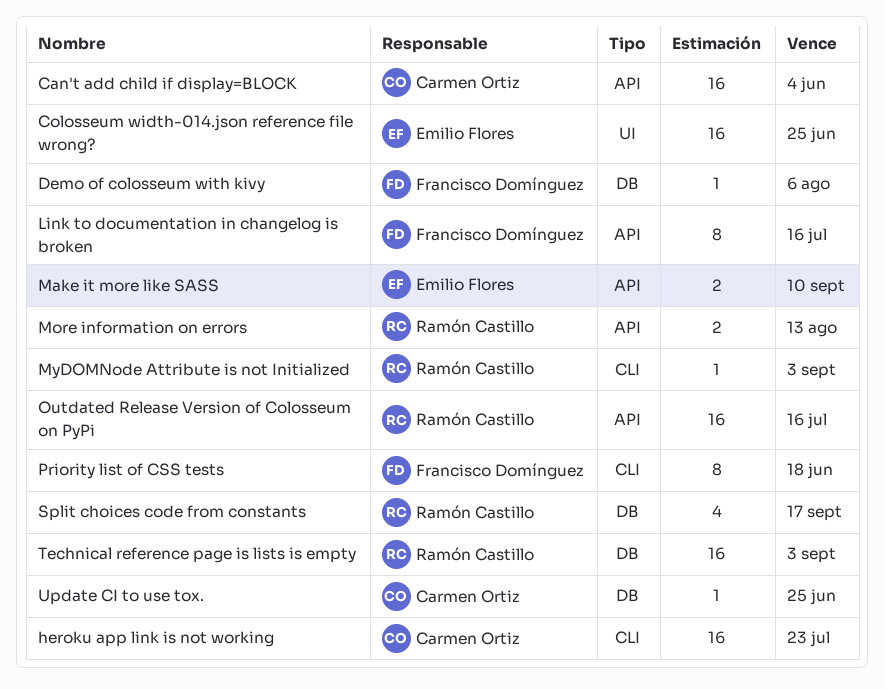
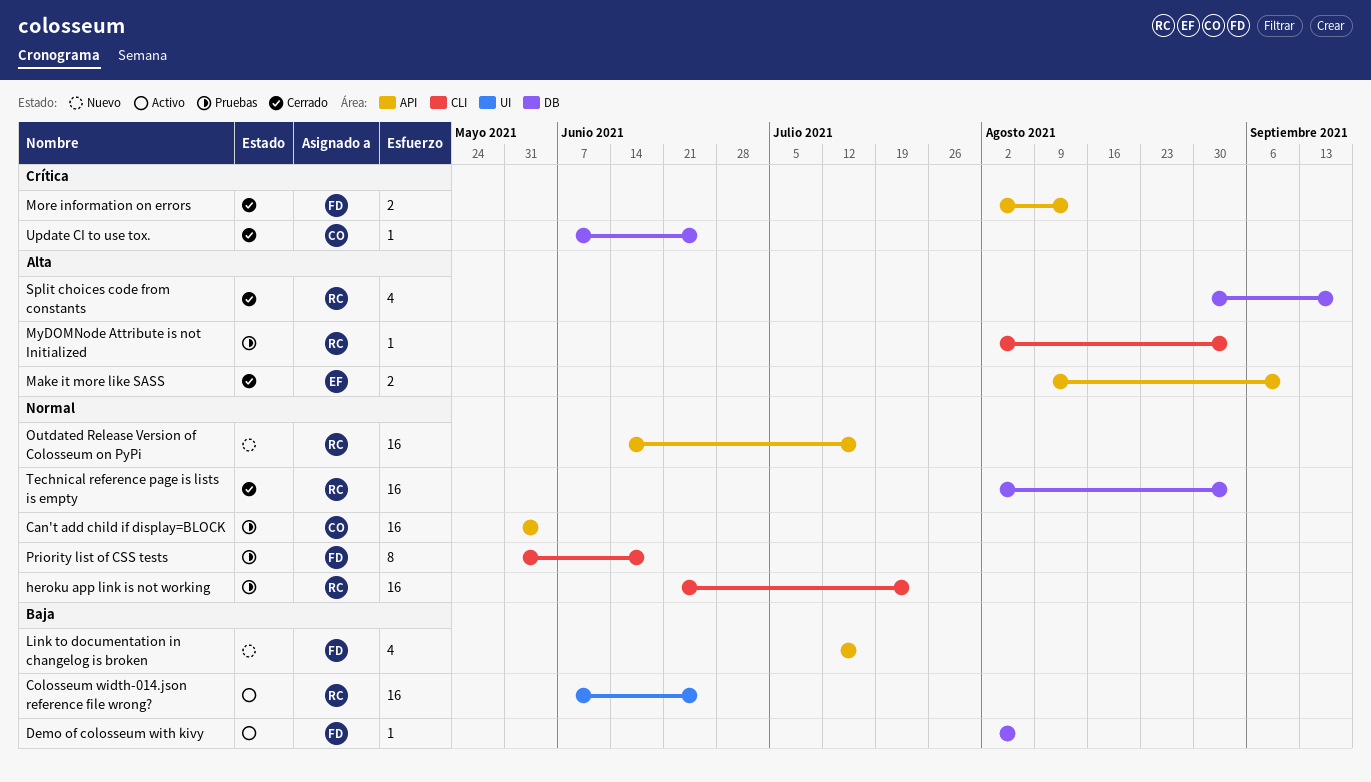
Colosseum width-014.json reference file wrong?, owner: Emilio Flores -> Ramón Castillo
heroku app link is not working, owner: Carmen Ortiz -> Ramón Castillo
Link to documentation in changelog is broken, estimate: 8 -> 4
More information on errors, owner: Ramón Castillo -> Francisco Domínguez

